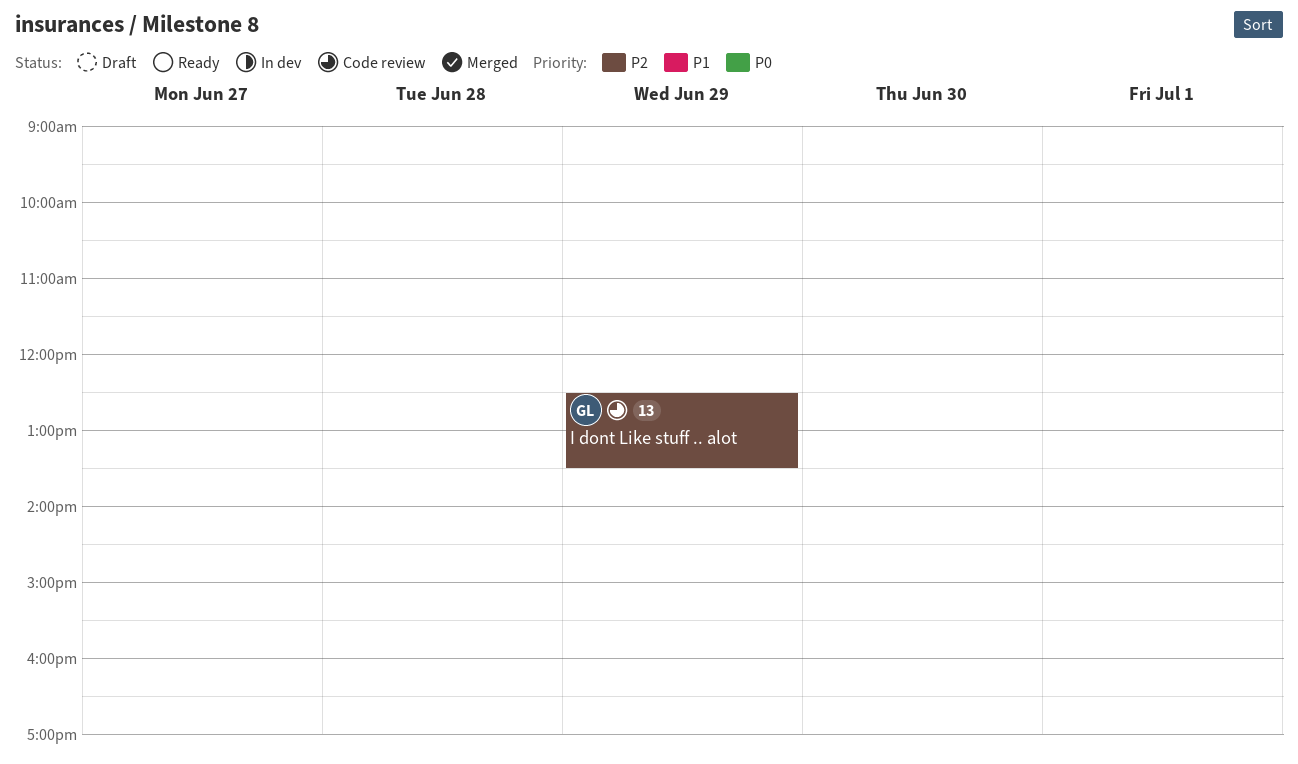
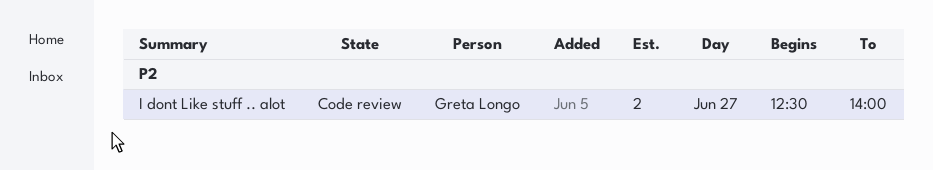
I dont Like stuff .. alot, estimate: 13 -> 2
I dont Like stuff .. alot, day: Jun 29 -> Jun 27
I dont Like stuff .. alot, ends: 13:30 -> 14:00

